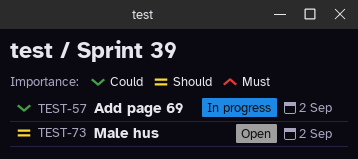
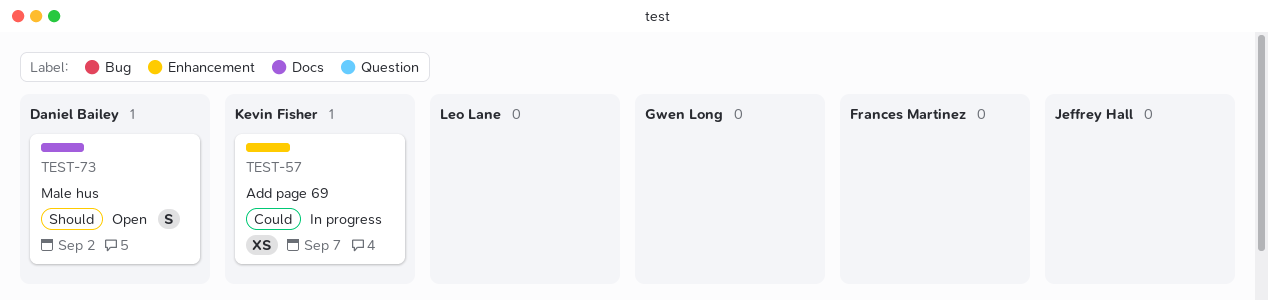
TEST-57, due: Sep 2 -> Sep 7

